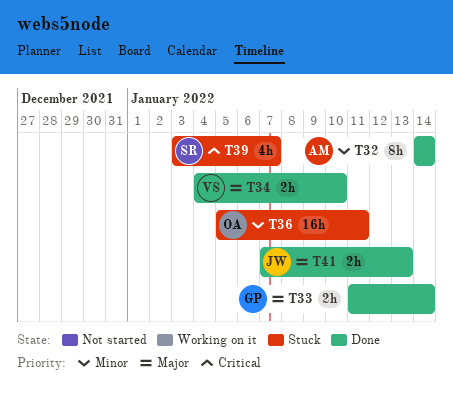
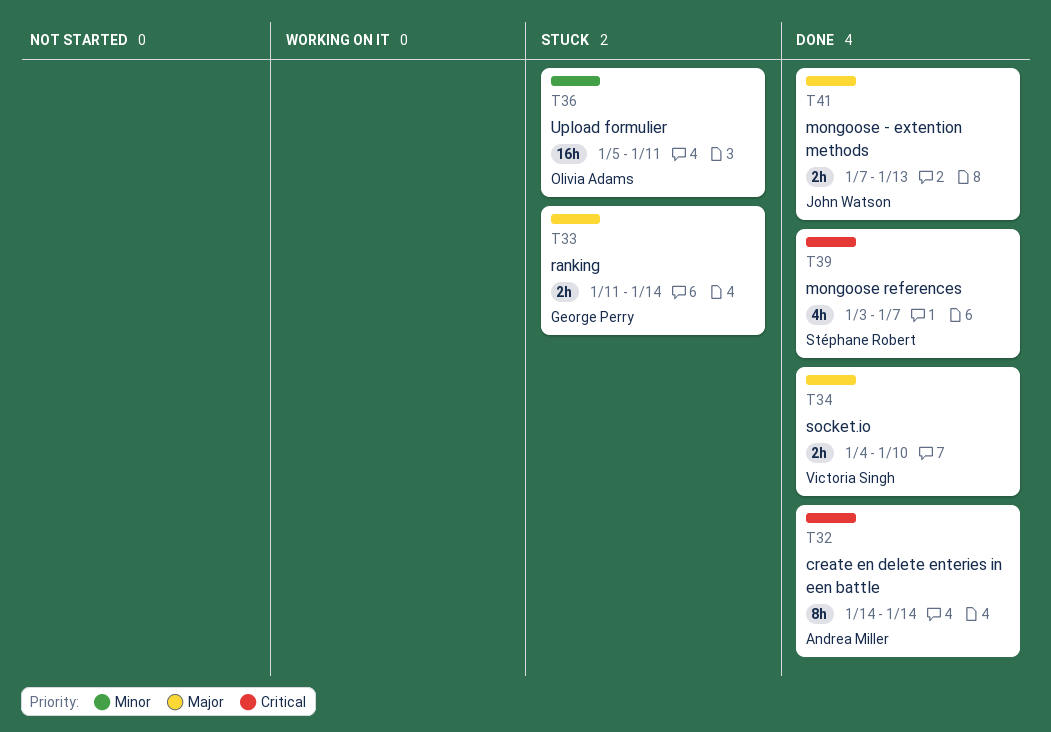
T32, priority: Minor -> Critical
T33, status: Done -> Stuck
T39, status: Stuck -> Done

